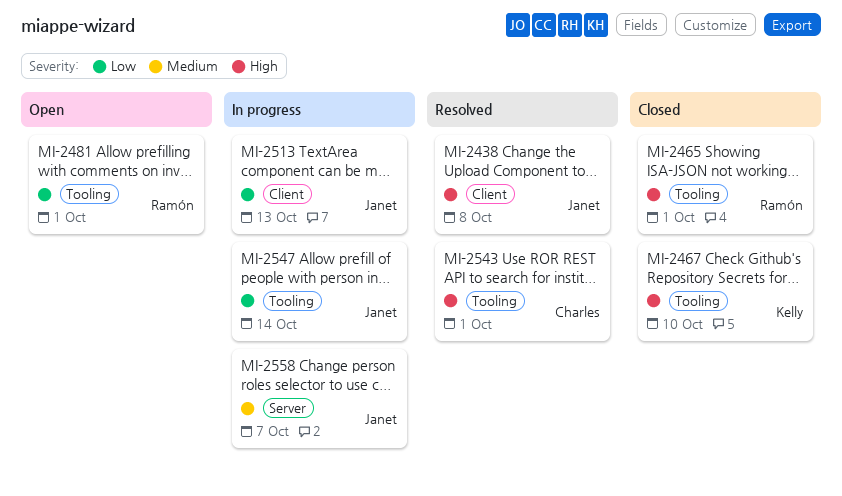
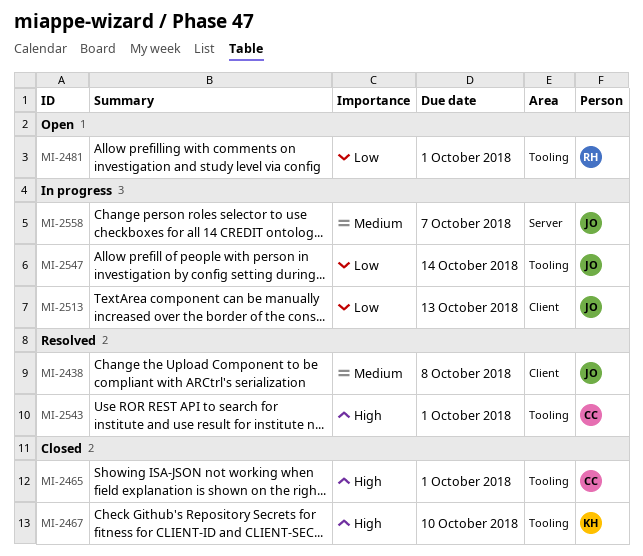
MI-2438, priority: High -> Medium
MI-2465, owner: Ramón -> Charles

